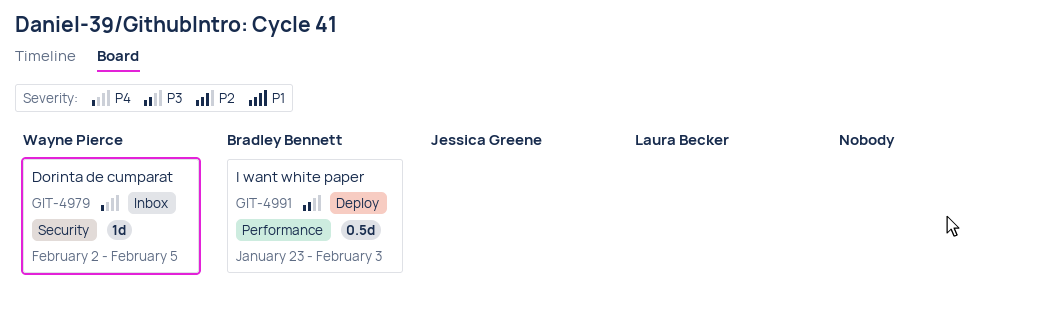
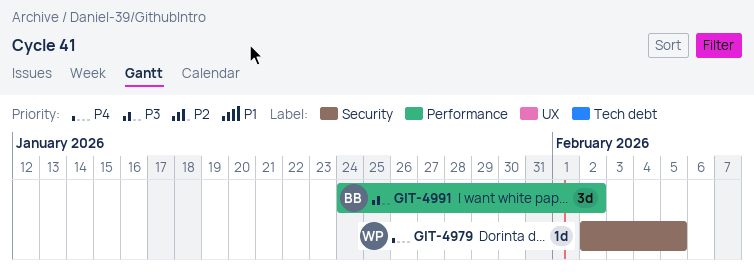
GIT-4991, estimate: 0.5d -> 3d
GIT-4991, start: Jan 23 -> Jan 24
GIT-4991, due: Feb 3 -> Feb 2

